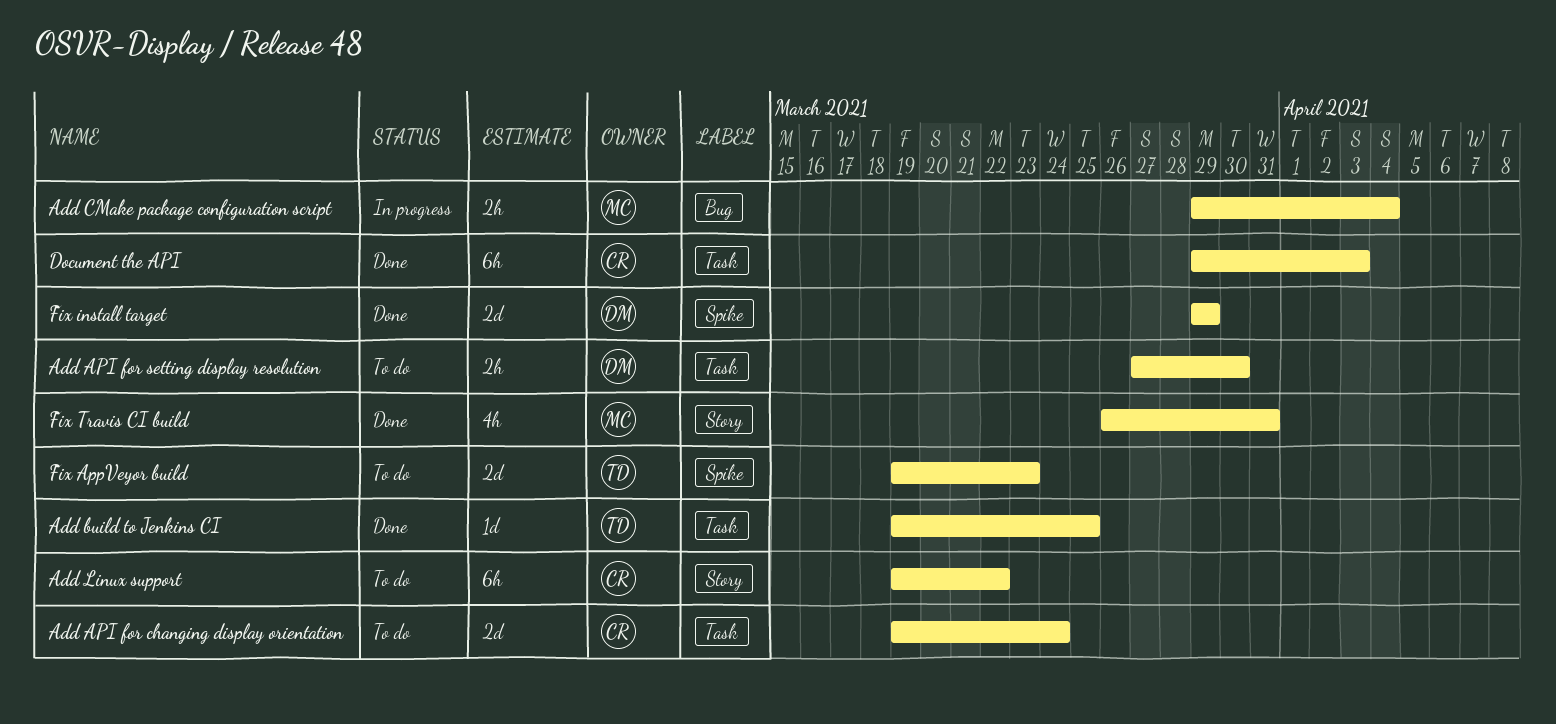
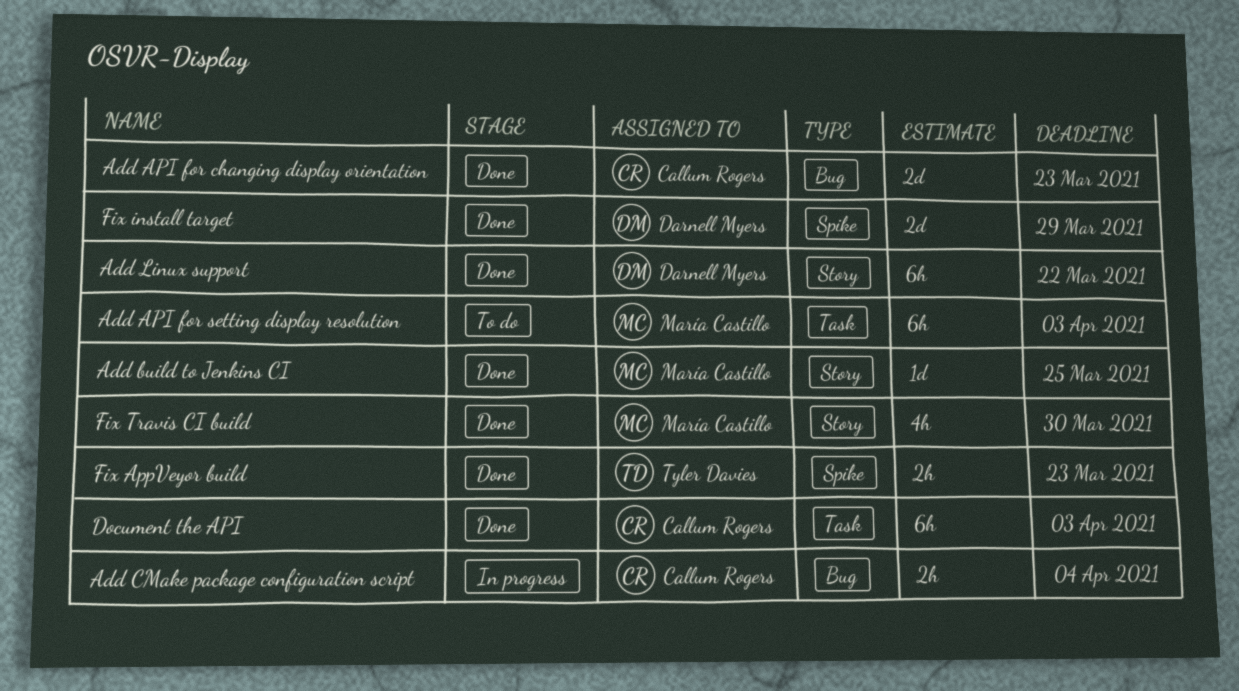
Add API for changing display orientation, status: To do -> Done
Add API for changing display orientation, label: Task -> Bug
Add API for changing display orientation, due: Mar 24 -> Mar 23
Add API for setting display resolution, owner: Darnell Myers -> María Castillo
Add API for setting display resolution, estimate: 2h -> 6h
Add API for setting display resolution, due: Mar 30 -> Apr 3
Add build to Jenkins CI, owner: Tyler Davies -> María Castillo
Add build to Jenkins CI, label: Task -> Story
Add CMake package configuration script, owner: María Castillo -> Callum Rogers
Add Linux support, status: To do -> Done
Add Linux support, owner: Callum Rogers -> Darnell Myers
Fix AppVeyor build, status: To do -> Done
Fix AppVeyor build, estimate: 2d -> 2h
Fix Travis CI build, due: Mar 31 -> Mar 30

